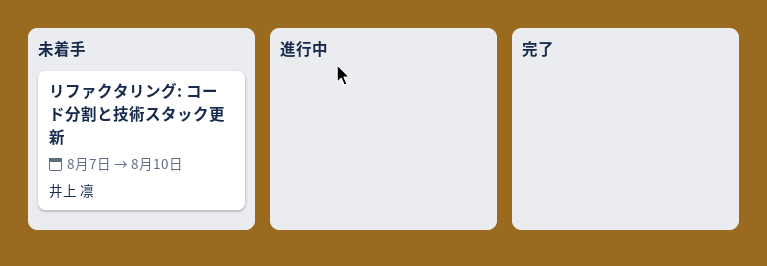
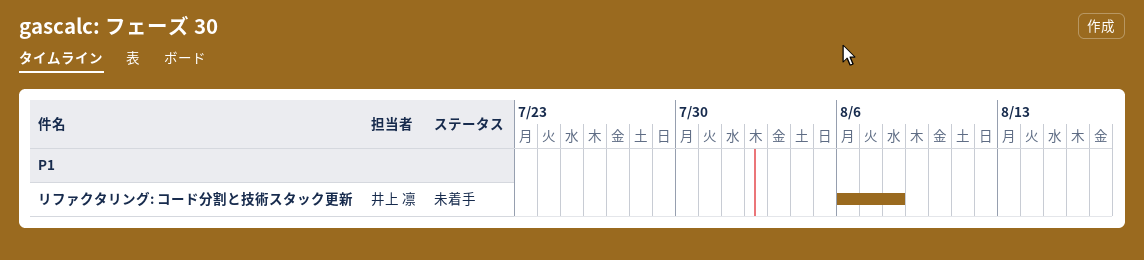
リファクタリング: コード分割と技術スタック更新, start: Aug 7 -> Aug 6
リファクタリング: コード分割と技術スタック更新, due: Aug 10 -> Aug 8

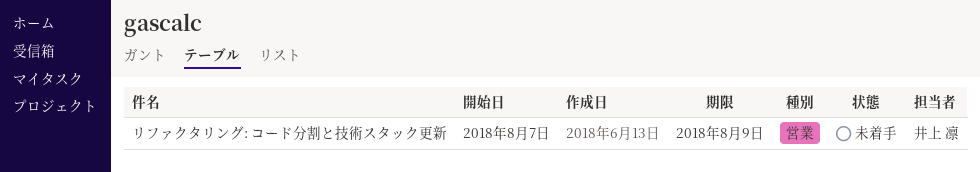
リファクタリング: コード分割と技術スタック更新, start: Aug 6 -> Aug 7
リファクタリング: コード分割と技術スタック更新, due: Aug 8 -> Aug 9

